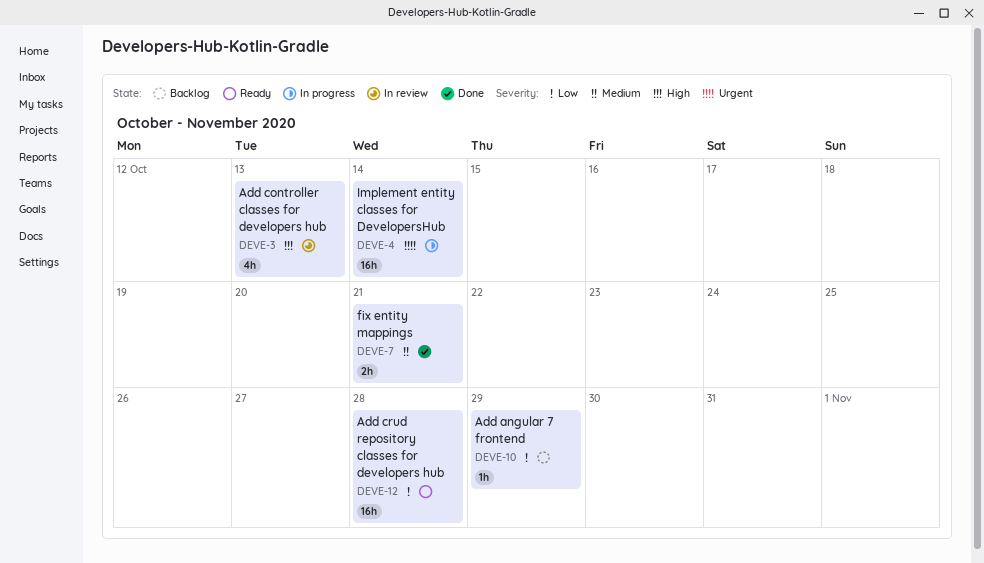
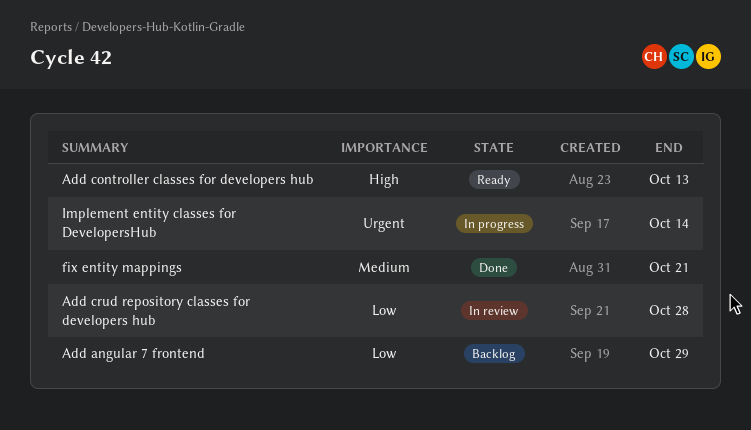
Add controller classes for developers hub, status: In review -> Ready
Add crud repository classes for developers hub, status: Ready -> In review

